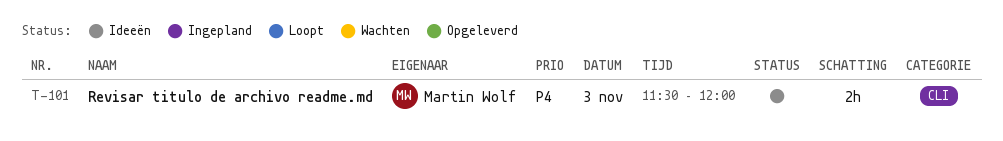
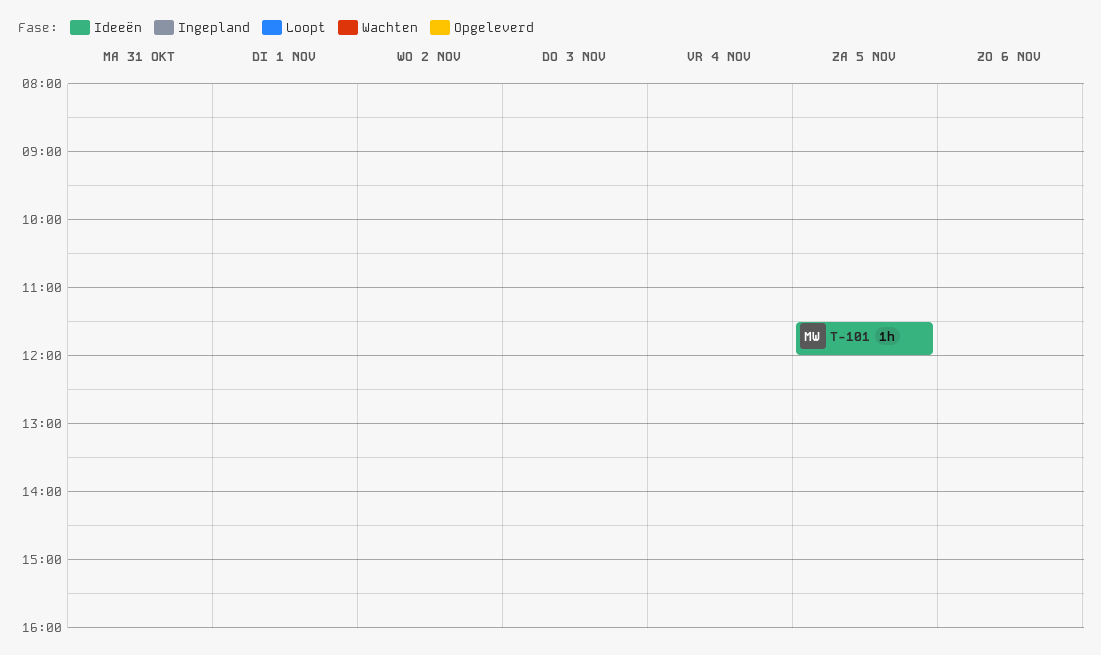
T-101, estimate: 2h -> 1h
T-101, day: Nov 3 -> Nov 5

